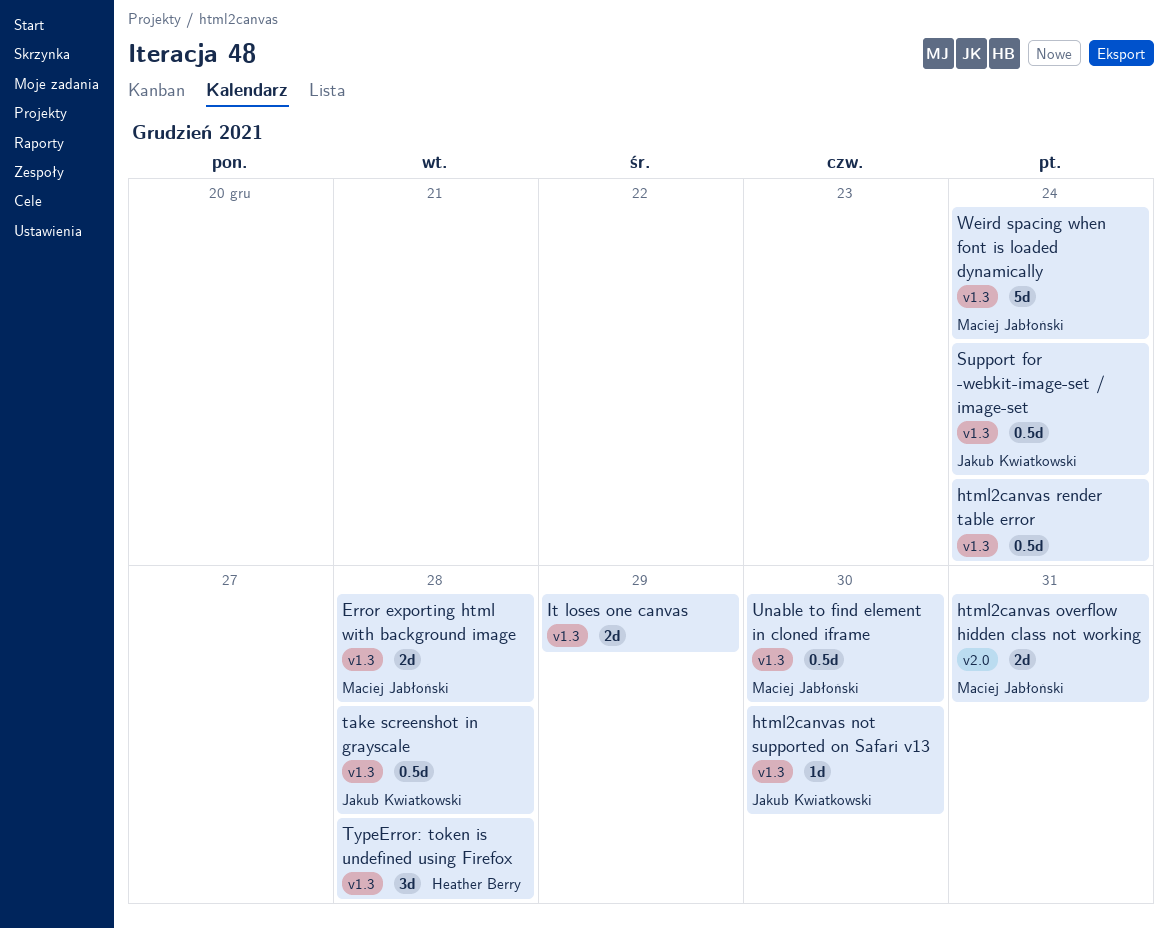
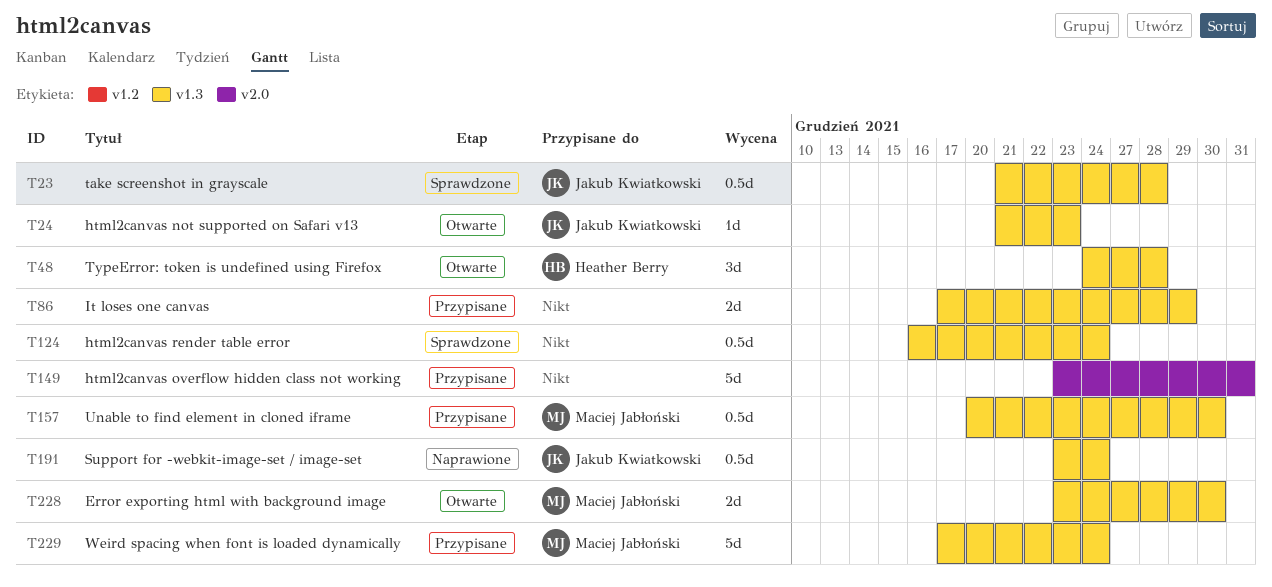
Error exporting html with background image, due: Dec 28 -> Dec 30
html2canvas not supported on Safari v13, due: Dec 30 -> Dec 23
html2canvas overflow hidden class not working, owner: Maciej Jabłoński -> none
html2canvas overflow hidden class not working, estimate: 2d -> 5d

